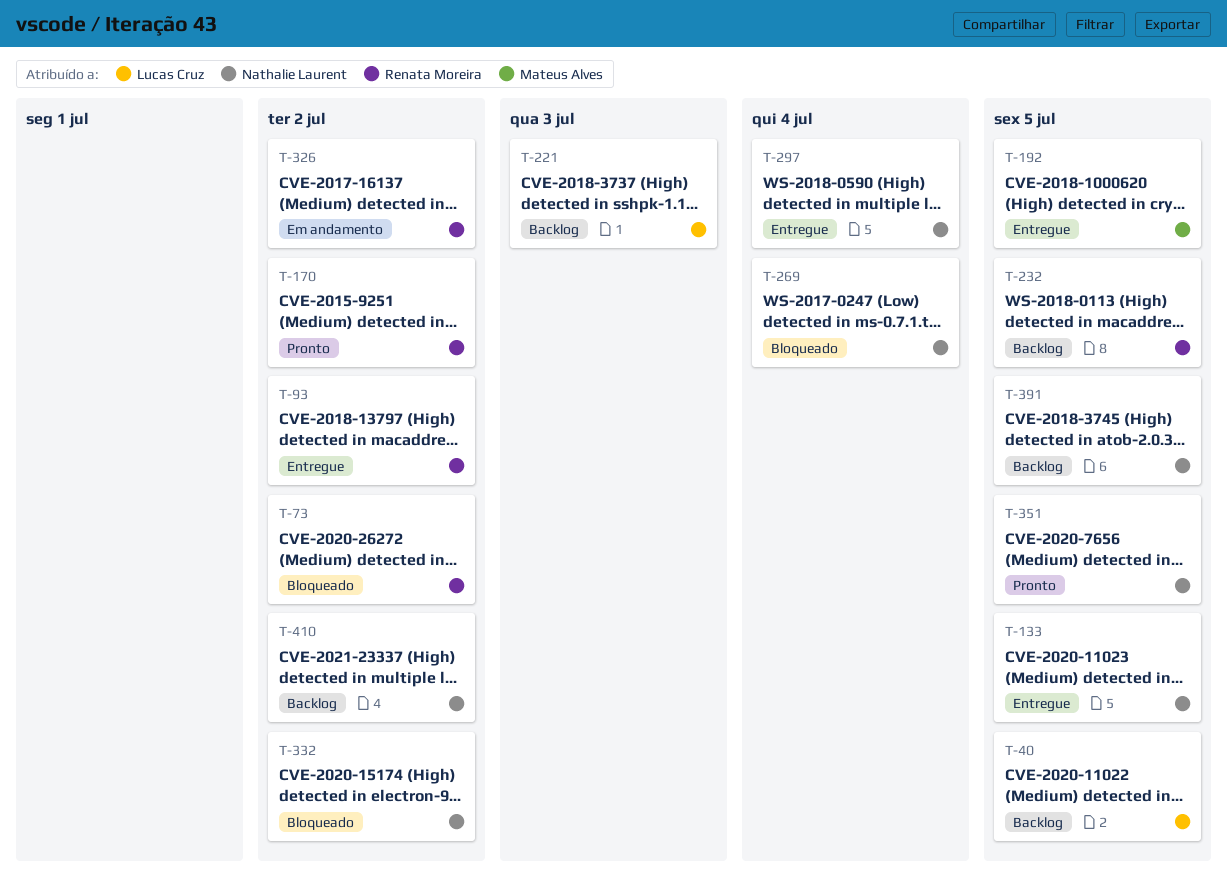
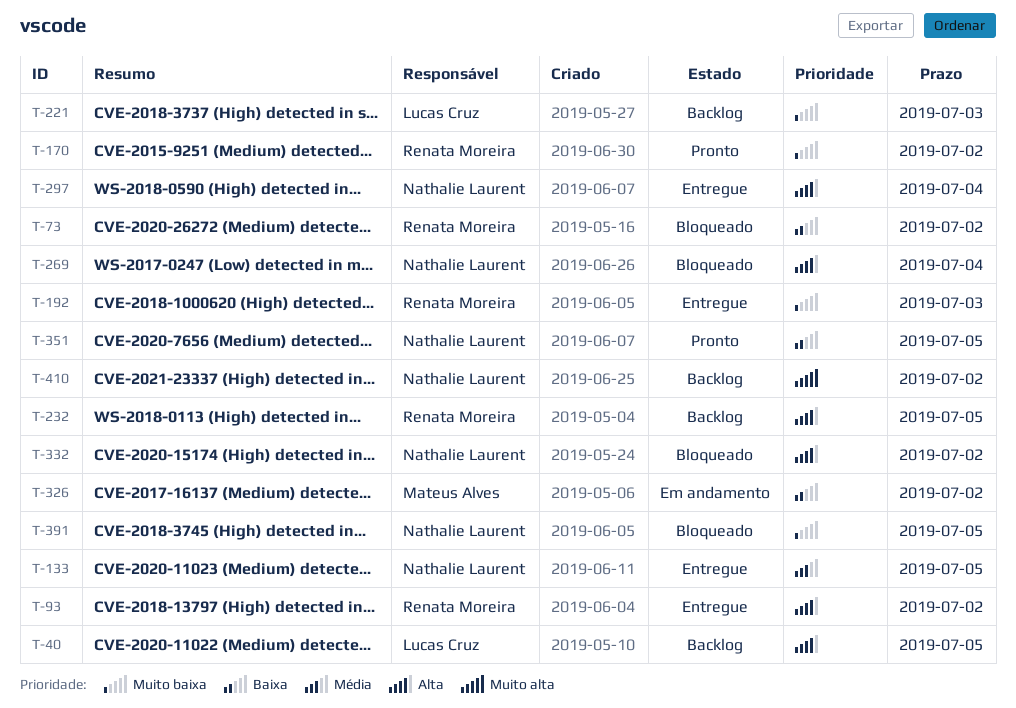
T-192, owner: Mateus Alves -> Renata Moreira
T-192, due: Jul 5 -> Jul 3
T-326, owner: Renata Moreira -> Mateus Alves
T-391, status: Backlog -> Bloqueado

